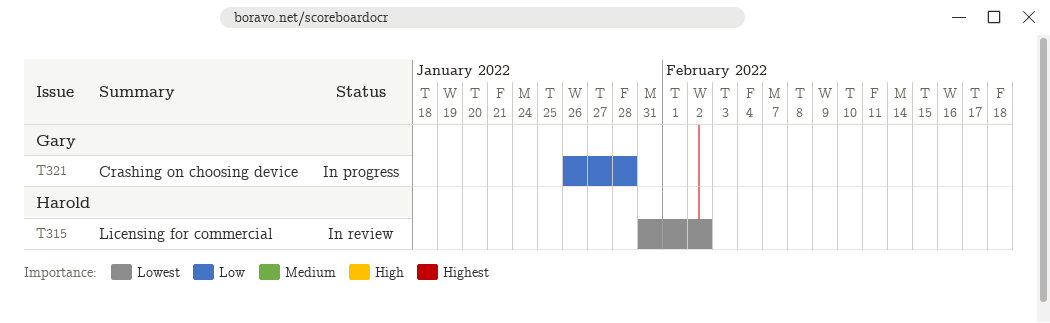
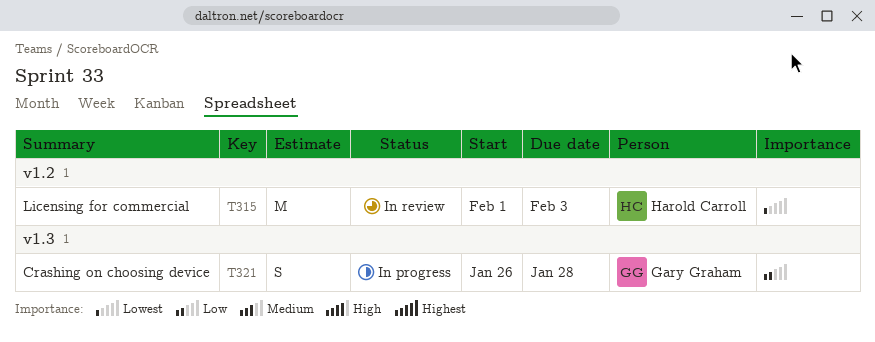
T315, start: Jan 31 -> Feb 1
T315, due: Feb 2 -> Feb 3

